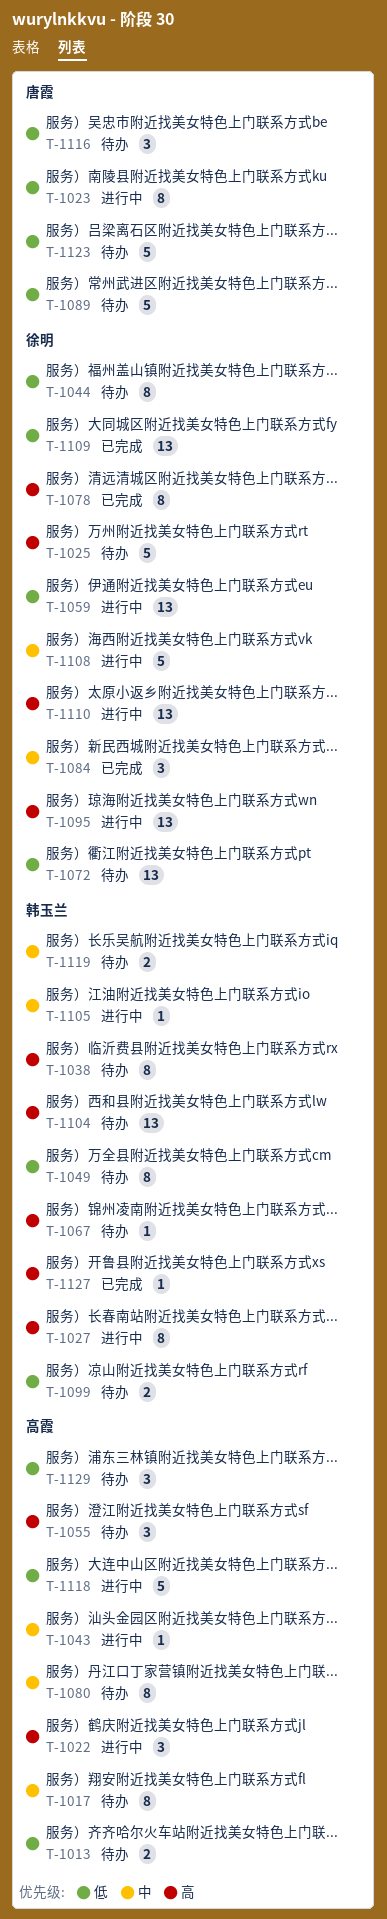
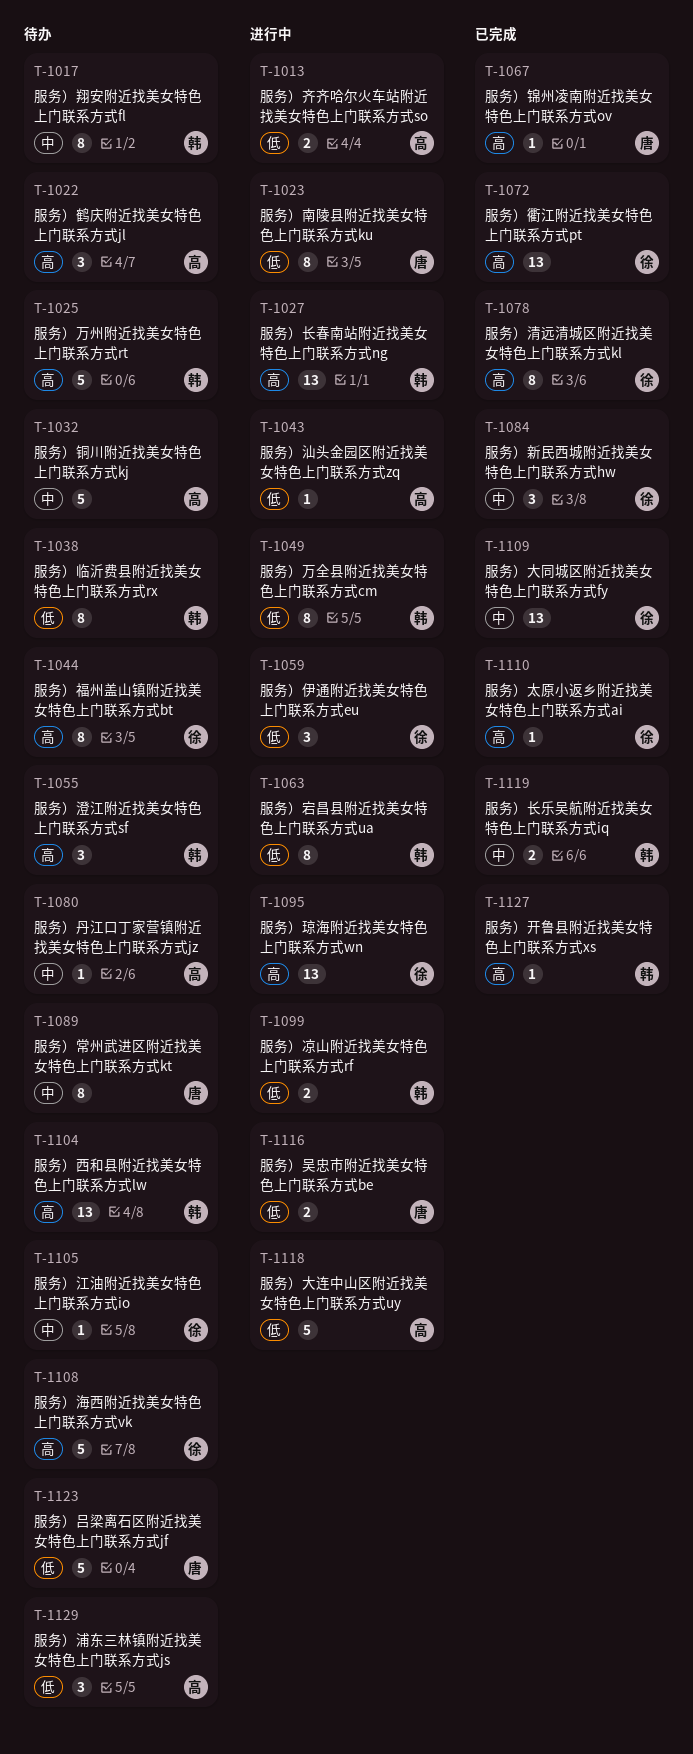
T-1013, status: 待办 -> 进行中
T-1017, owner: 高霞 -> 韩玉兰
T-1022, status: 进行中 -> 待办
T-1025, owner: 徐明 -> 韩玉兰
T-1027, estimate: 8 -> 13
T-1032: none -> present
T-1038, priority: 高 -> 低
T-1043, priority: 中 -> 低
T-1044, priority: 低 -> 高
T-1049, status: 待办 -> 进行中
T-1055, owner: 高霞 -> 韩玉兰
T-1059, estimate: 13 -> 3
T-1063: none -> present
T-1067, status: 待办 -> 已完成
T-1067, owner: 韩玉兰 -> 唐霞
T-1072, status: 待办 -> 已完成
T-1072, priority: 低 -> 高
T-1080, estimate: 8 -> 1
T-1089, priority: 低 -> 中
T-1089, estimate: 5 -> 8
T-1099, status: 待办 -> 进行中
T-1105, status: 进行中 -> 待办
T-1105, owner: 韩玉兰 -> 徐明
T-1108, status: 进行中 -> 待办
T-1108, priority: 中 -> 高
T-1109, priority: 低 -> 中
T-1110, status: 进行中 -> 已完成
T-1110, estimate: 13 -> 1
T-1116, status: 待办 -> 进行中
T-1116, estimate: 3 -> 2
T-1119, status: 待办 -> 已完成

